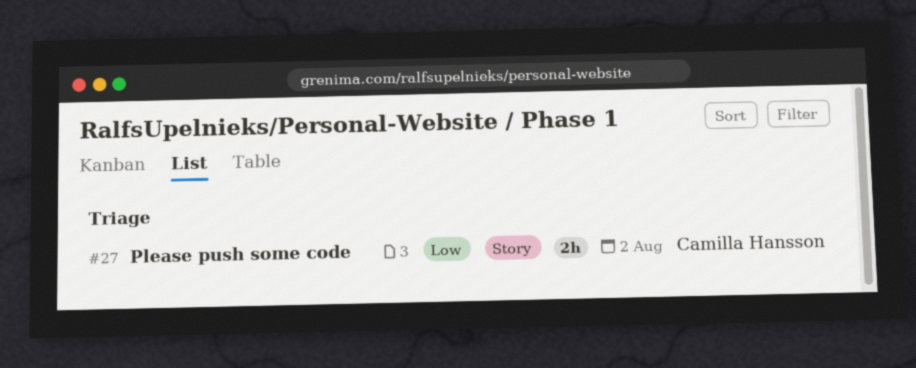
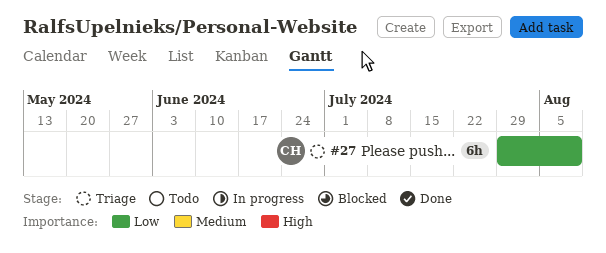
#27, estimate: 2h -> 6h
#27, due: Aug 2 -> Aug 9

